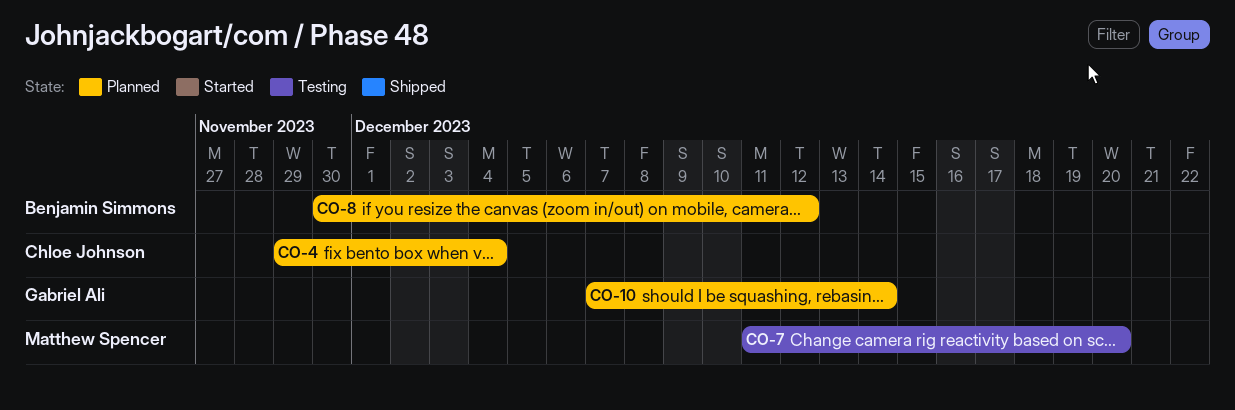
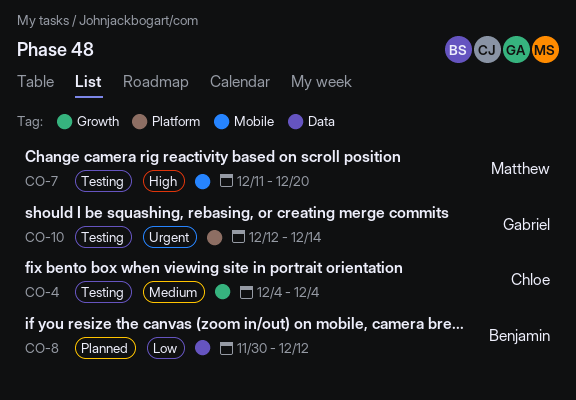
CO-4, status: Planned -> Testing
CO-4, start: Nov 29 -> Dec 4
CO-10, status: Planned -> Testing
CO-10, start: Dec 7 -> Dec 12

